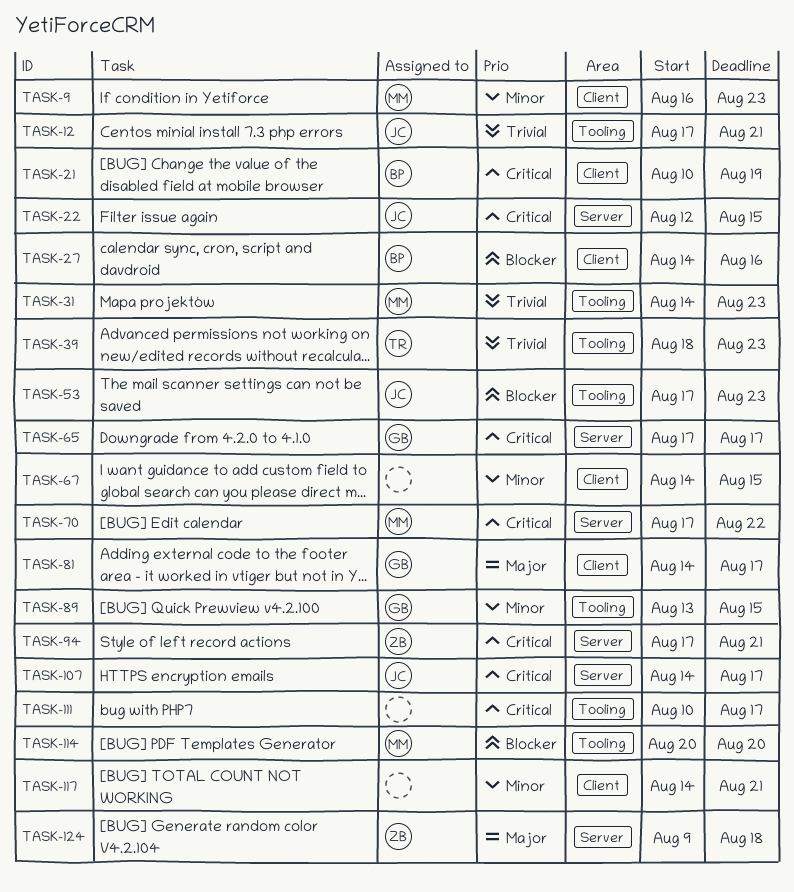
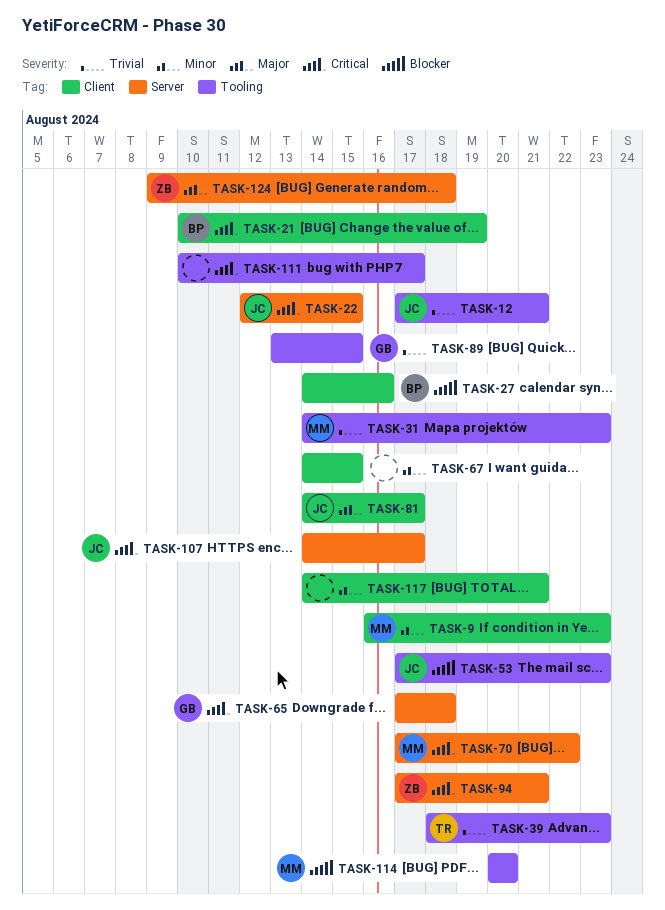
TASK-65, due: Aug 17 -> Aug 18
TASK-81, owner: GB -> JC
TASK-89, priority: Minor -> Trivial

